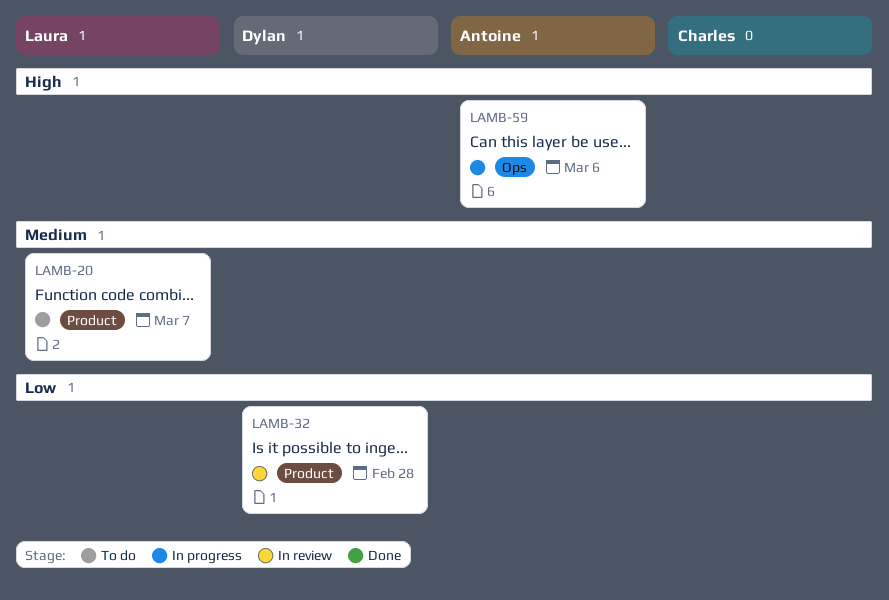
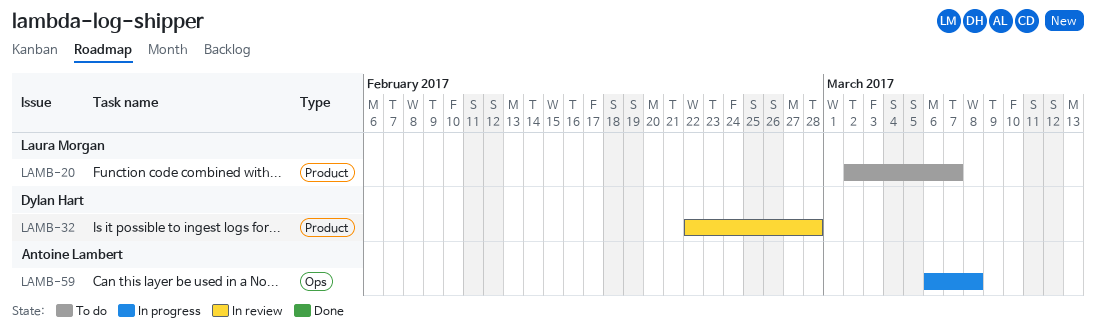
LAMB-59, due: Mar 6 -> Mar 8

